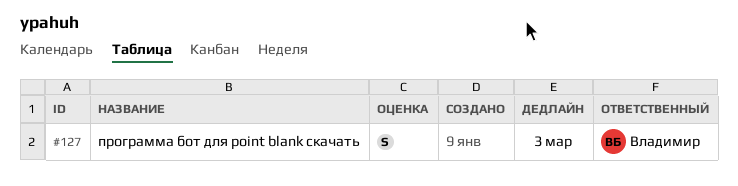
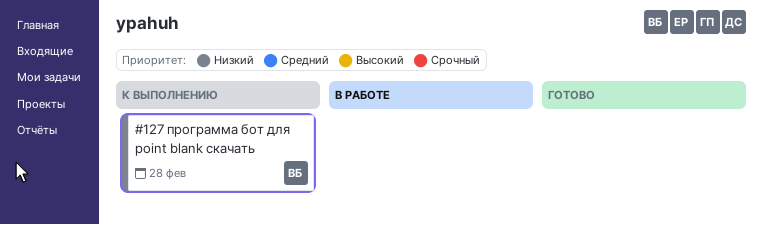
#127, due: Mar 3 -> Feb 28

